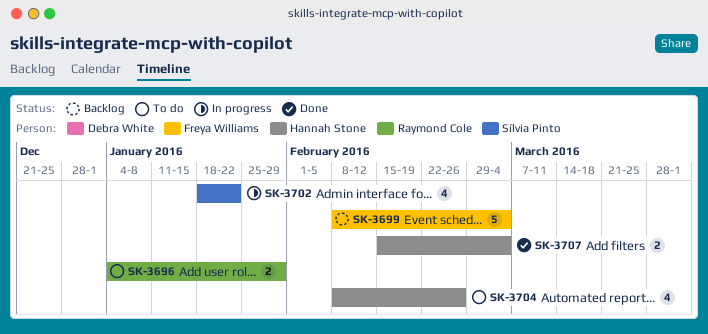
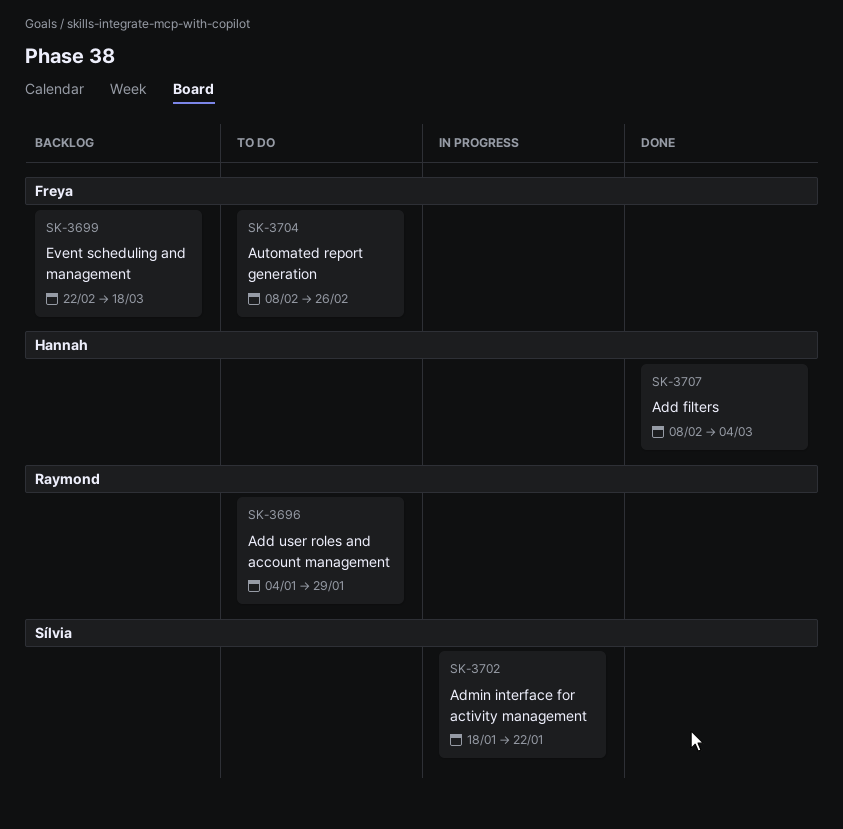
SK-3699, start: Feb 8 -> Feb 22
SK-3699, due: Mar 4 -> Mar 18
SK-3704, owner: Hannah Stone -> Freya Williams
SK-3707, start: Feb 15 -> Feb 8

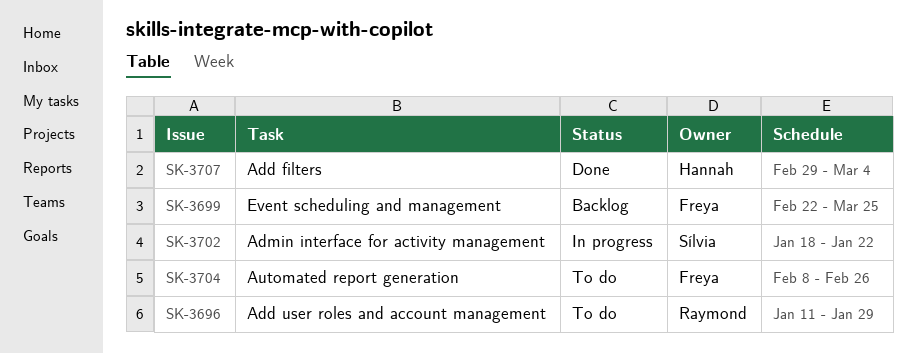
SK-3696, start: Jan 4 -> Jan 11
SK-3699, due: Mar 18 -> Mar 25
SK-3707, start: Feb 8 -> Feb 29

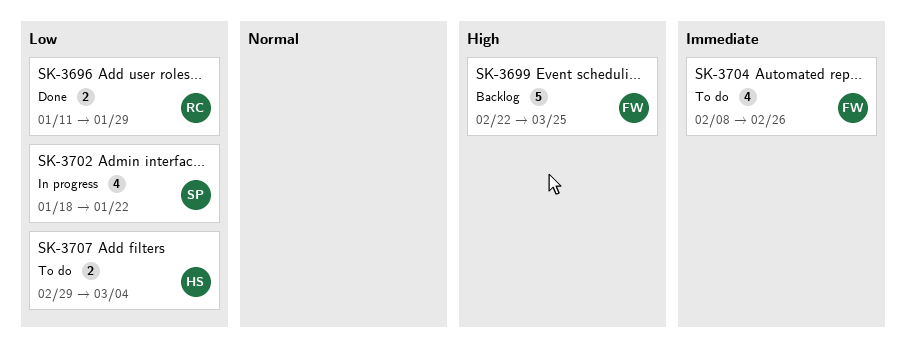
SK-3696, status: To do -> Done
SK-3707, status: Done -> To do

